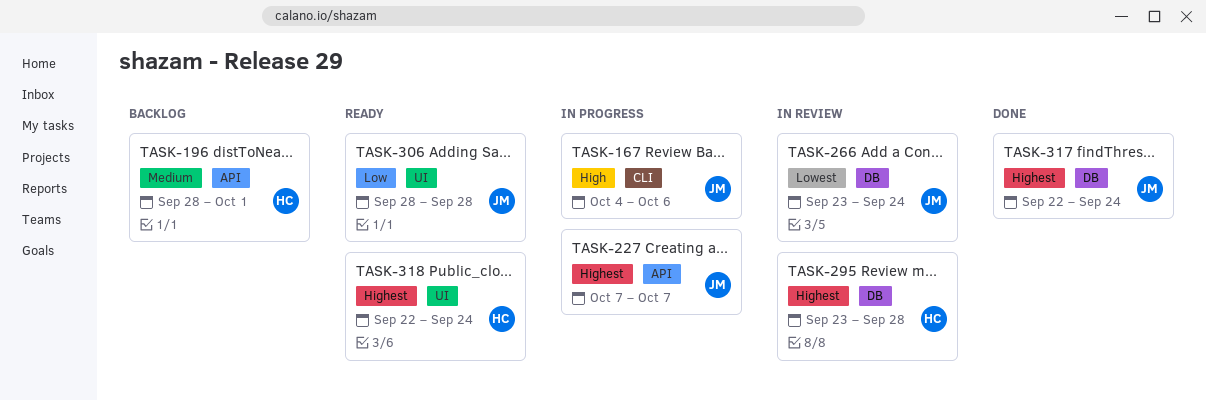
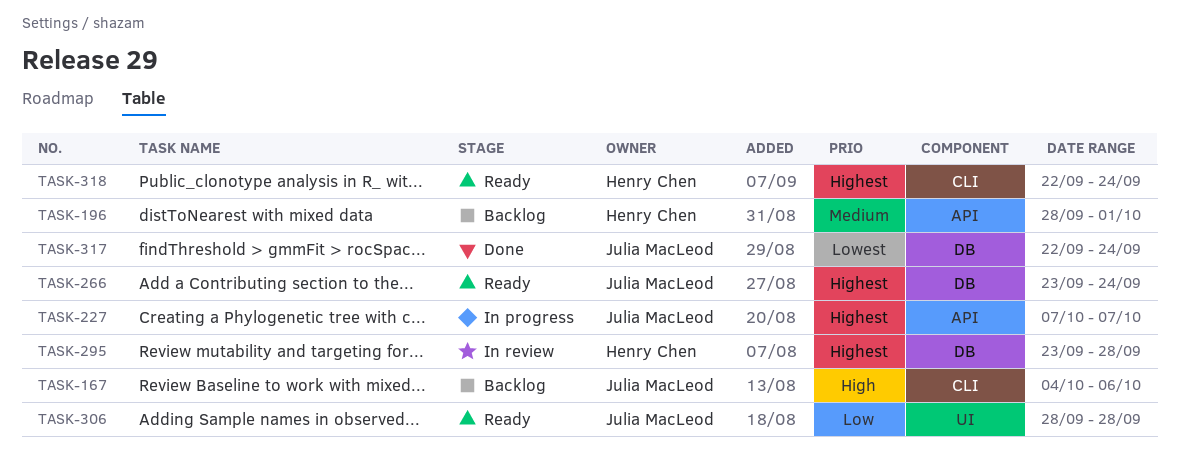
TASK-167, status: In progress -> Backlog
TASK-266, status: In review -> Ready
TASK-266, priority: Lowest -> Highest
TASK-317, priority: Highest -> Lowest
TASK-318, label: UI -> CLI

